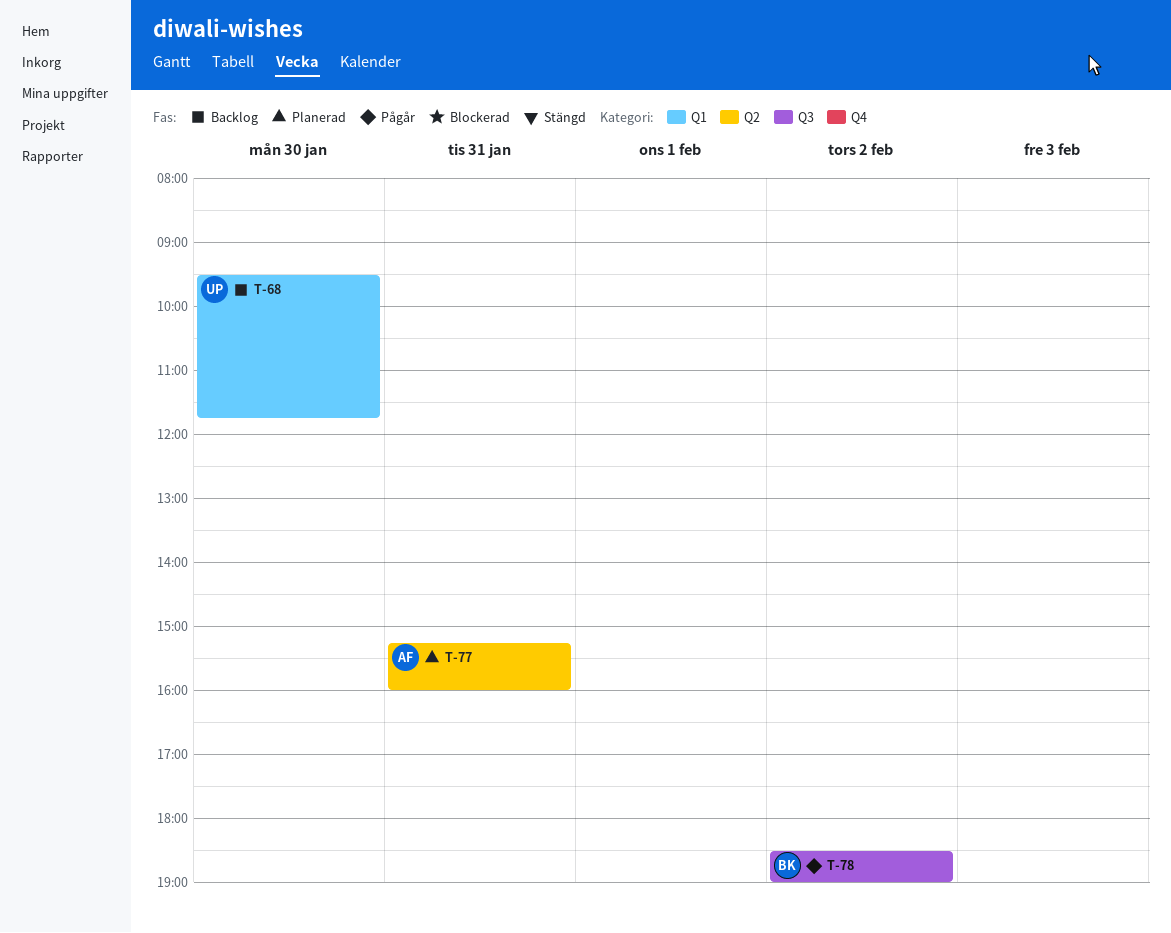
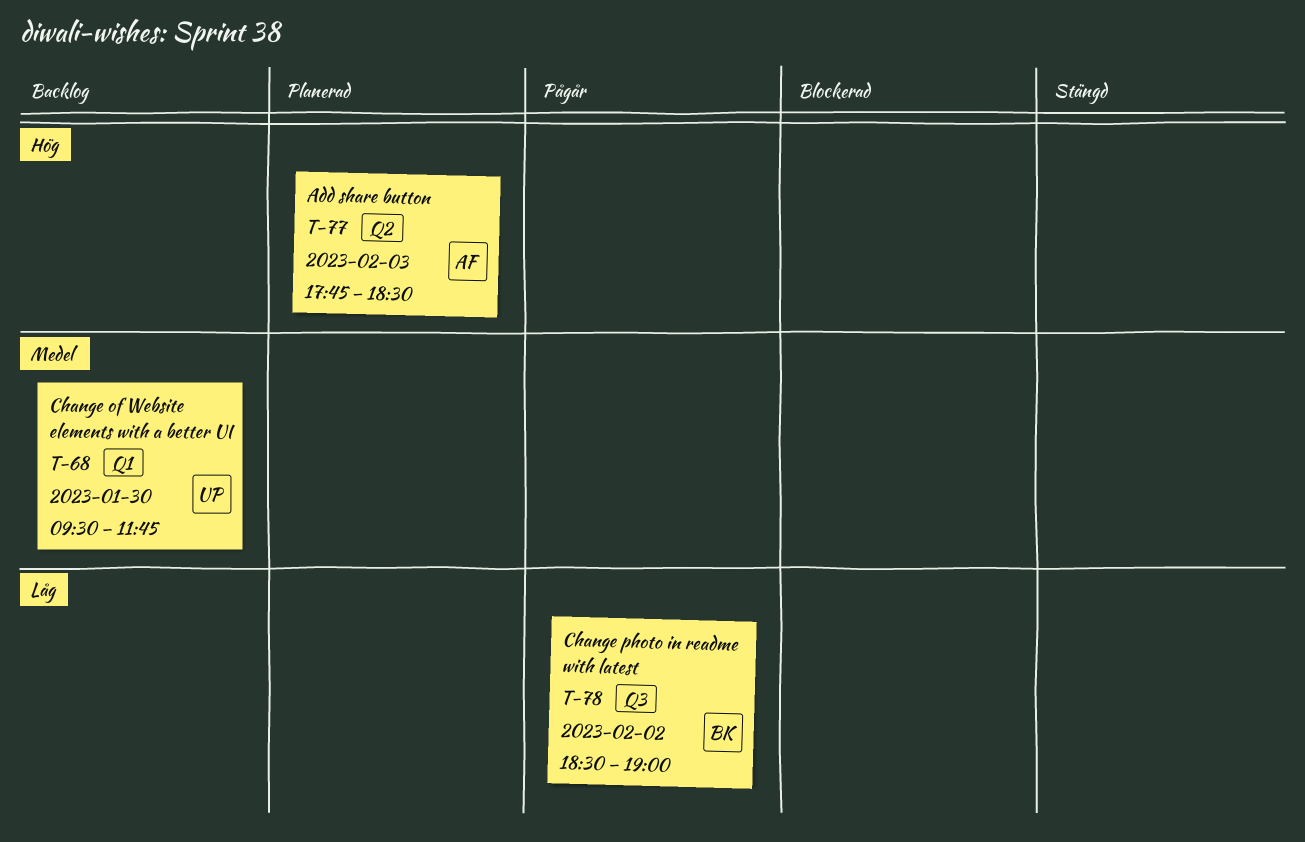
T-77, day: Jan 31 -> Feb 3
T-77, begins: 15:15 -> 17:45
T-77, ends: 16:00 -> 18:30

